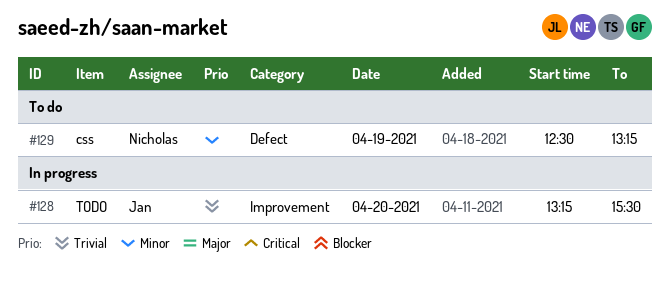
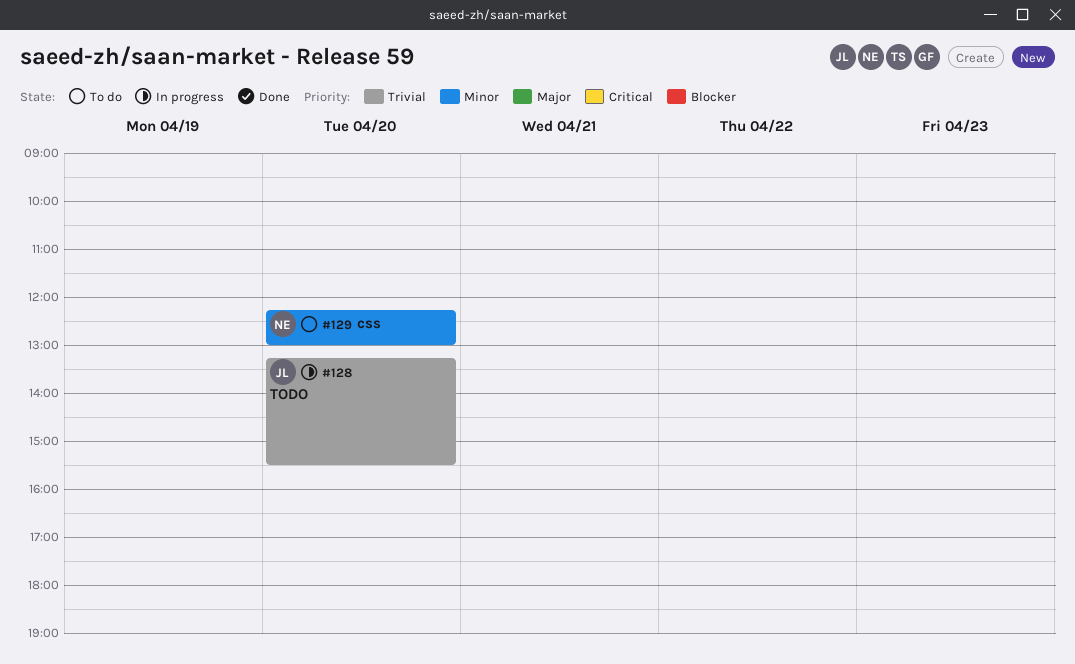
#129, day: Apr 19 -> Apr 20
#129, begins: 12:30 -> 12:15
#129, ends: 13:15 -> 13:00

